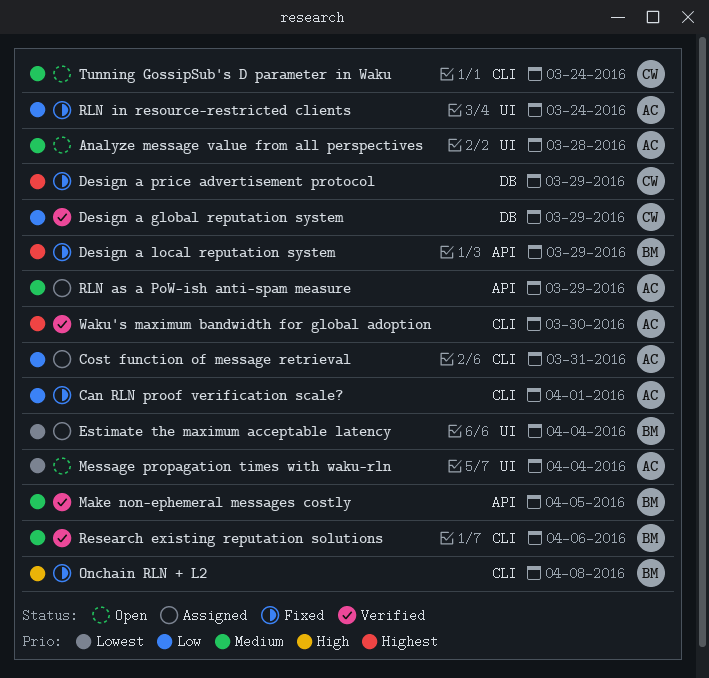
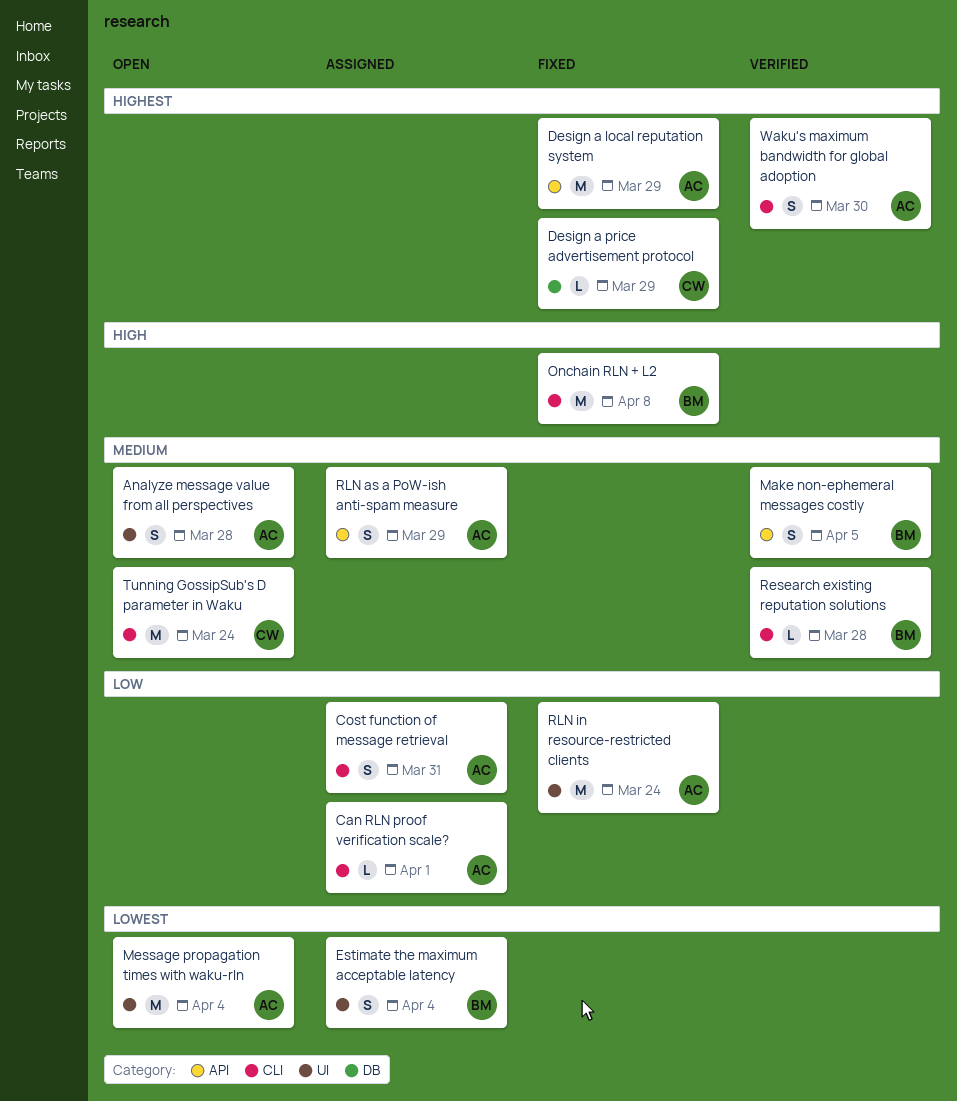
Can RLN proof verification scale?, status: Fixed -> Assigned
Design a global reputation system: present -> none
Design a local reputation system, owner: BM -> AC
Research existing reputation solutions, due: Apr 6 -> Mar 28

